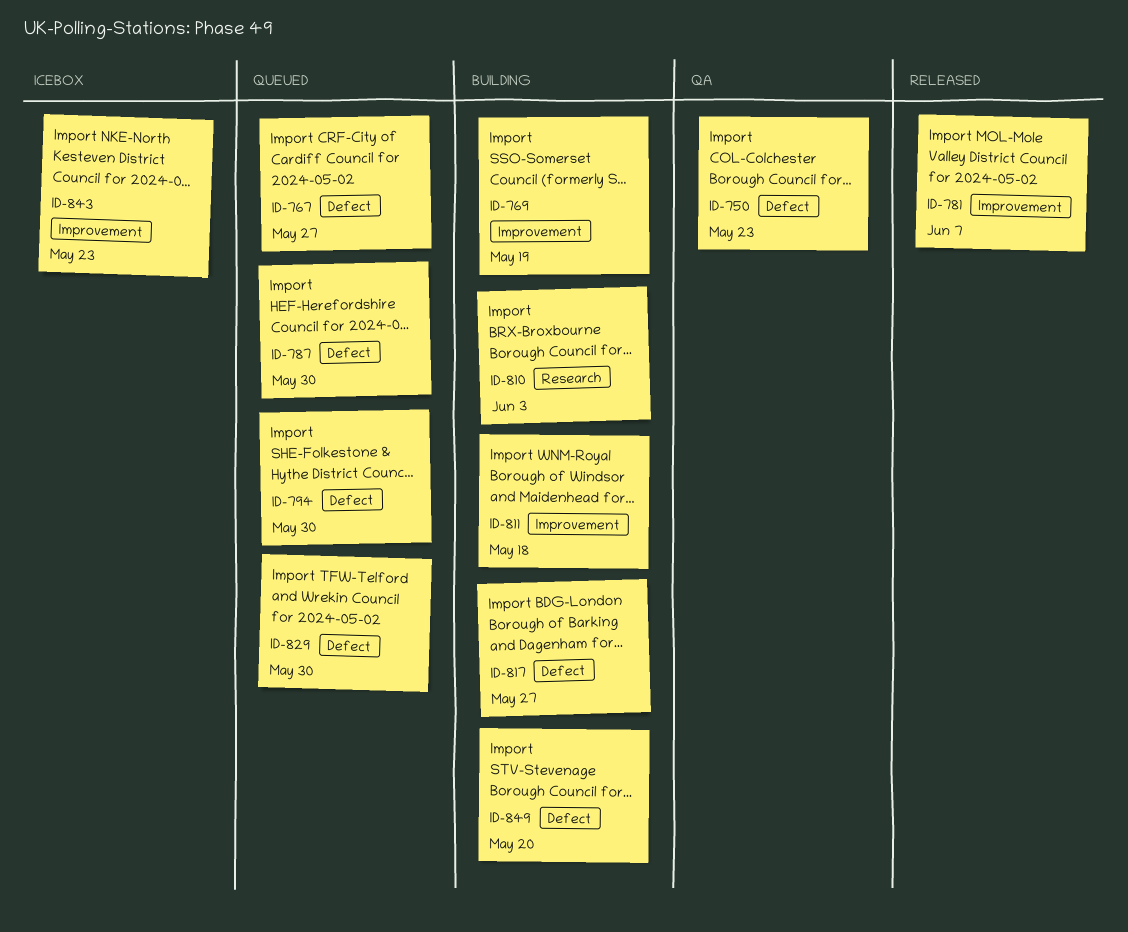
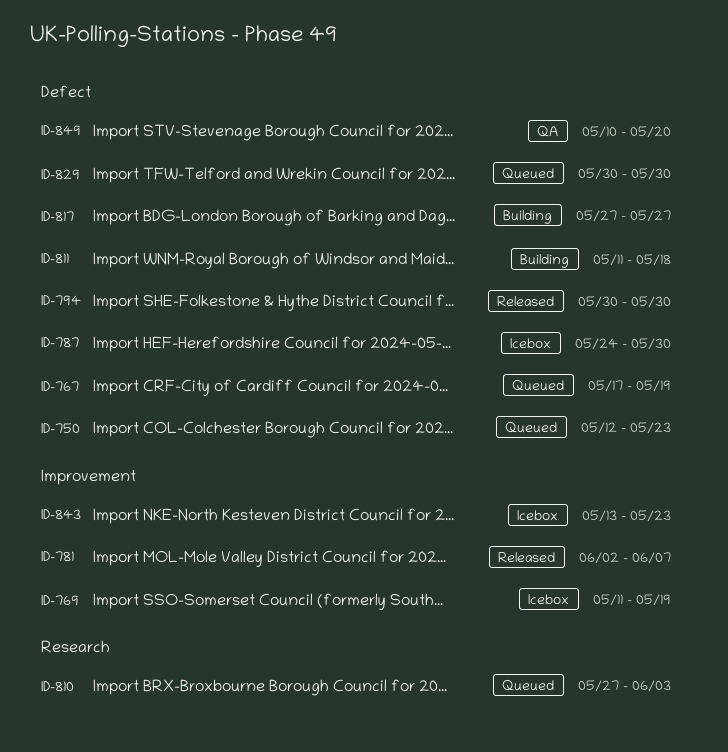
ID-750, status: QA -> Queued
ID-767, due: May 27 -> May 19
ID-769, status: Building -> Icebox
ID-787, status: Queued -> Icebox
ID-794, status: Queued -> Released
ID-810, status: Building -> Queued
ID-811, label: Improvement -> Defect
ID-849, status: Building -> QA

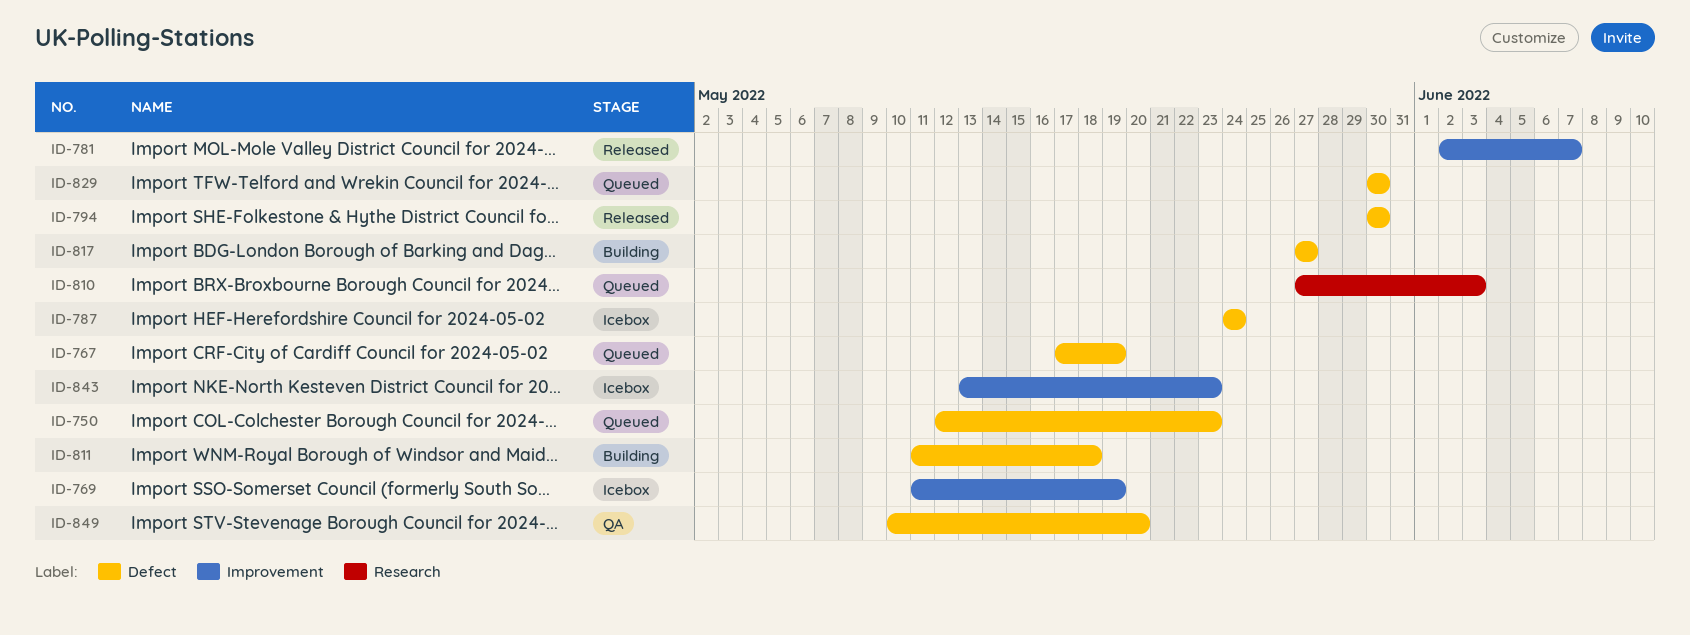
ID-787, due: May 30 -> May 24

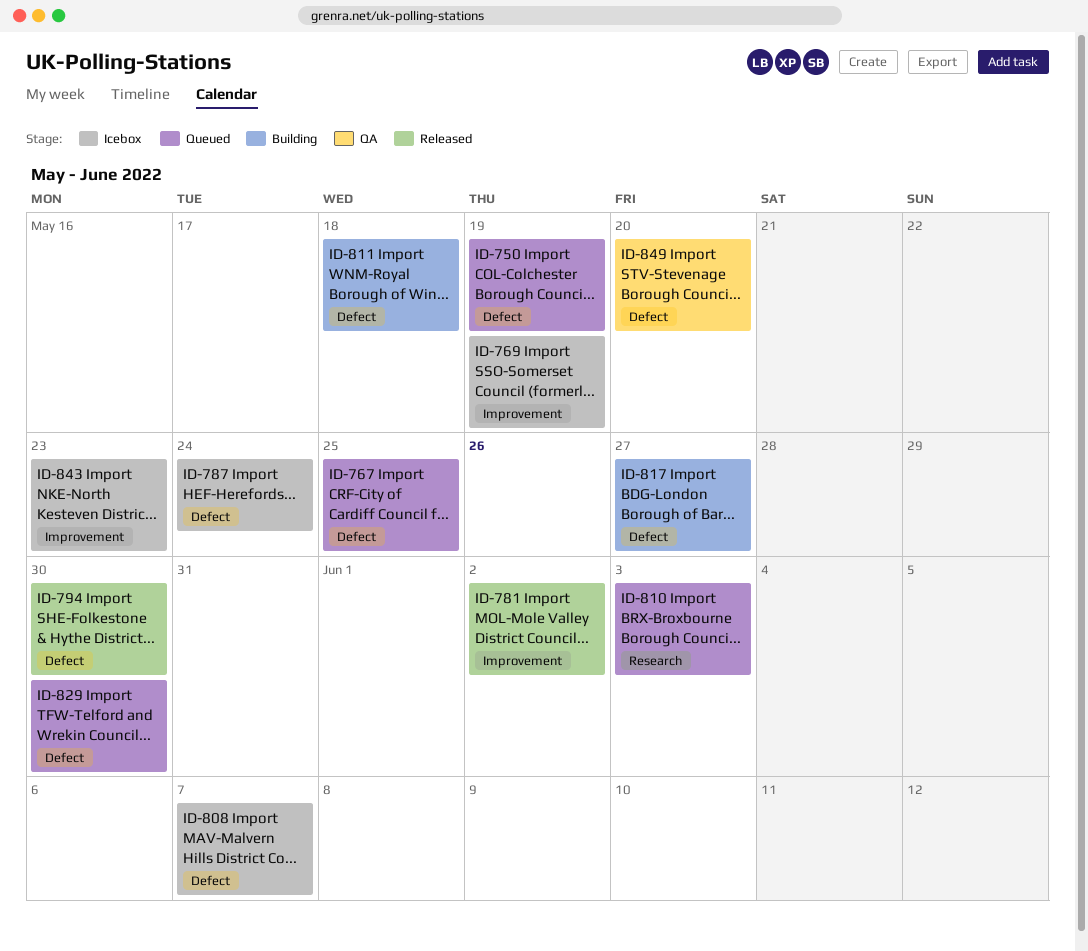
ID-750, due: May 23 -> May 19
ID-767, due: May 19 -> May 25
ID-781, due: Jun 7 -> Jun 2
ID-808: none -> present

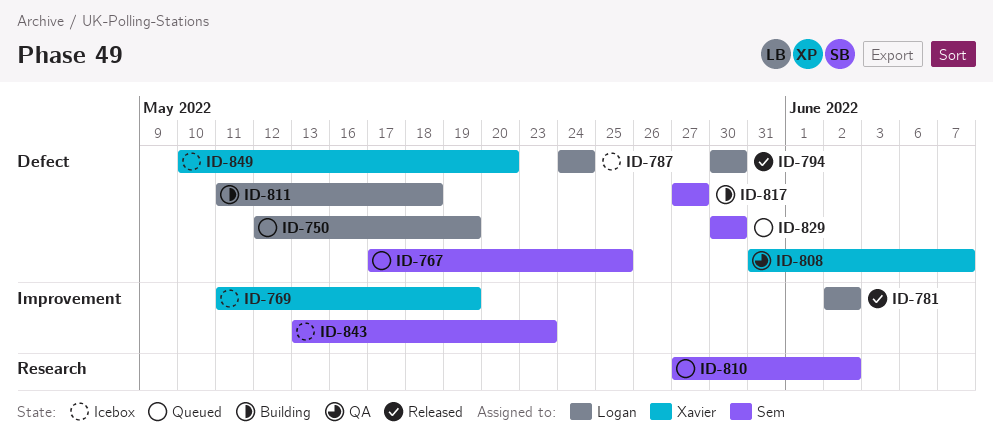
ID-808, status: Icebox -> QA
ID-810, due: Jun 3 -> Jun 2
ID-849, status: QA -> Icebox

